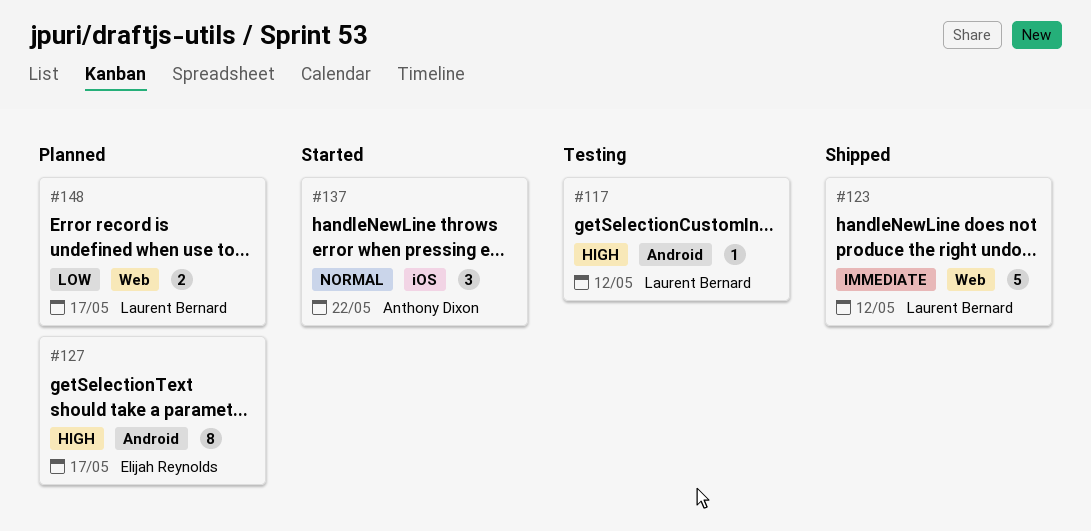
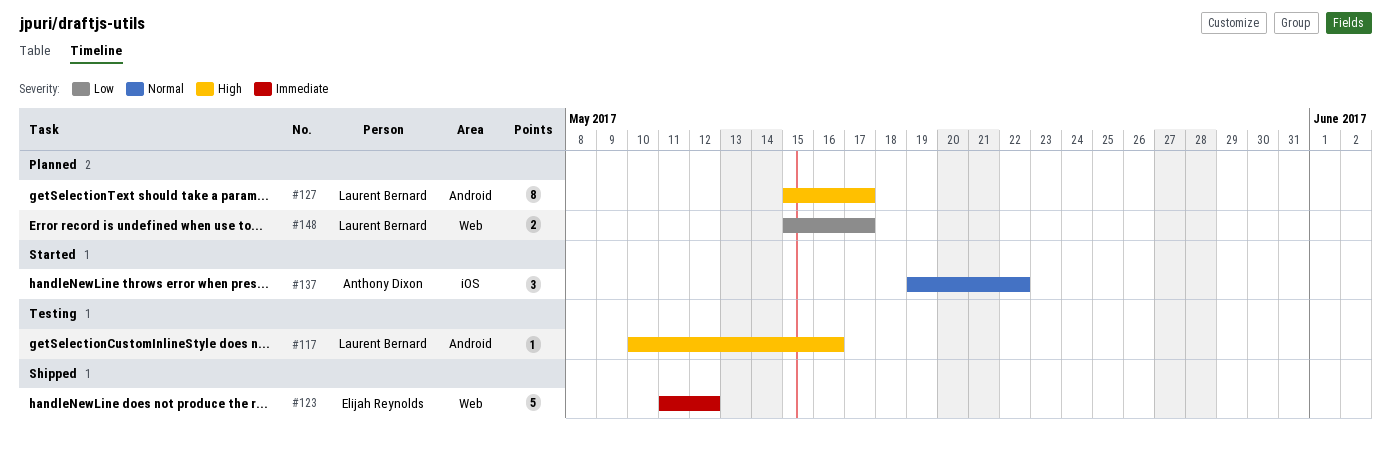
#117, due: May 12 -> May 16
#123, owner: Laurent Bernard -> Elijah Reynolds
#127, owner: Elijah Reynolds -> Laurent Bernard

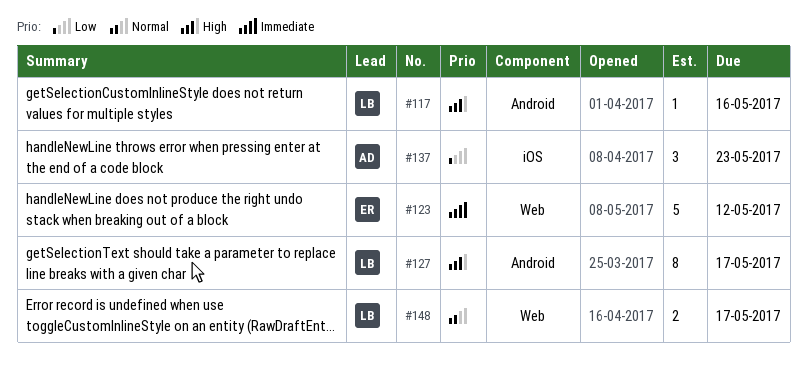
#137, priority: Normal -> Low
#137, due: May 22 -> May 23
#148, priority: Low -> Normal

